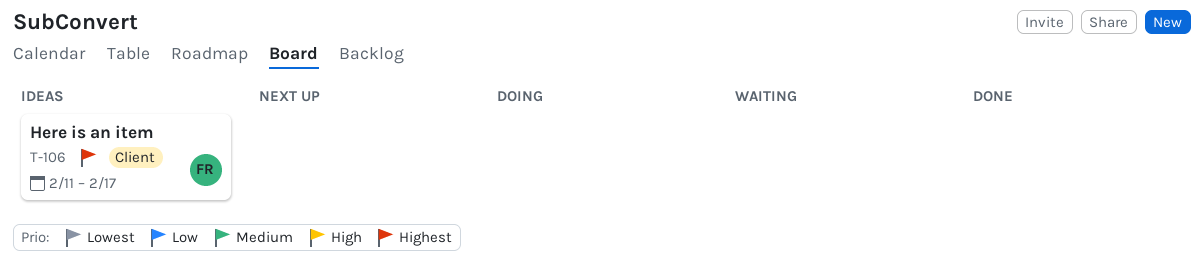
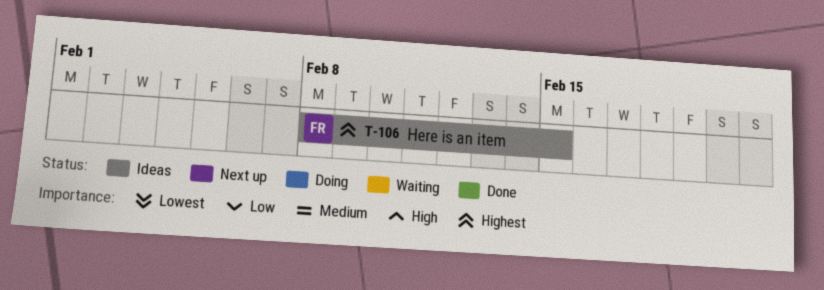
T-106, start: Feb 11 -> Feb 8
T-106, due: Feb 17 -> Feb 15

